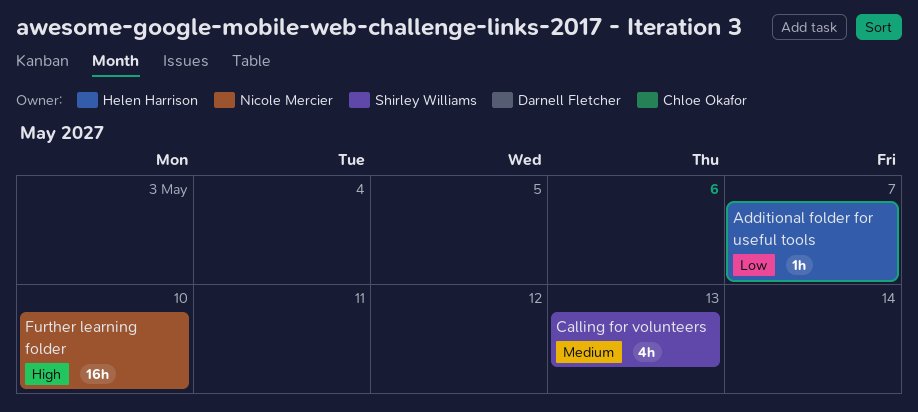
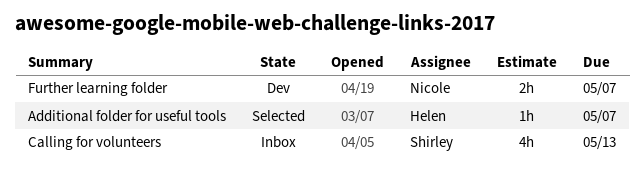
Further learning folder, estimate: 16h -> 2h
Further learning folder, due: May 10 -> May 7

